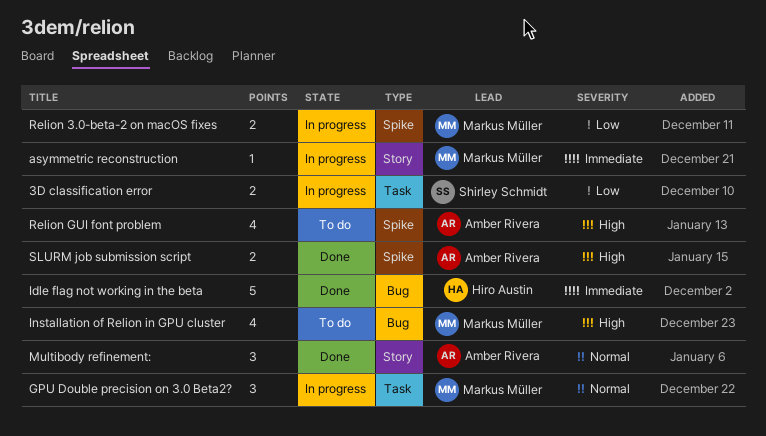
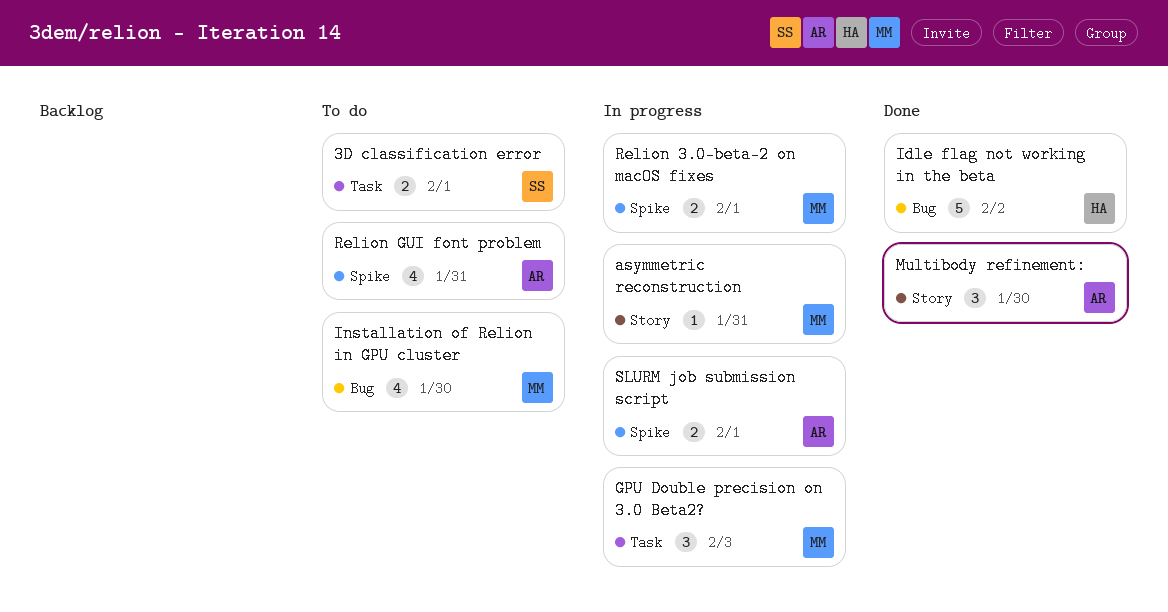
3D classification error, status: In progress -> To do
SLURM job submission script, status: Done -> In progress

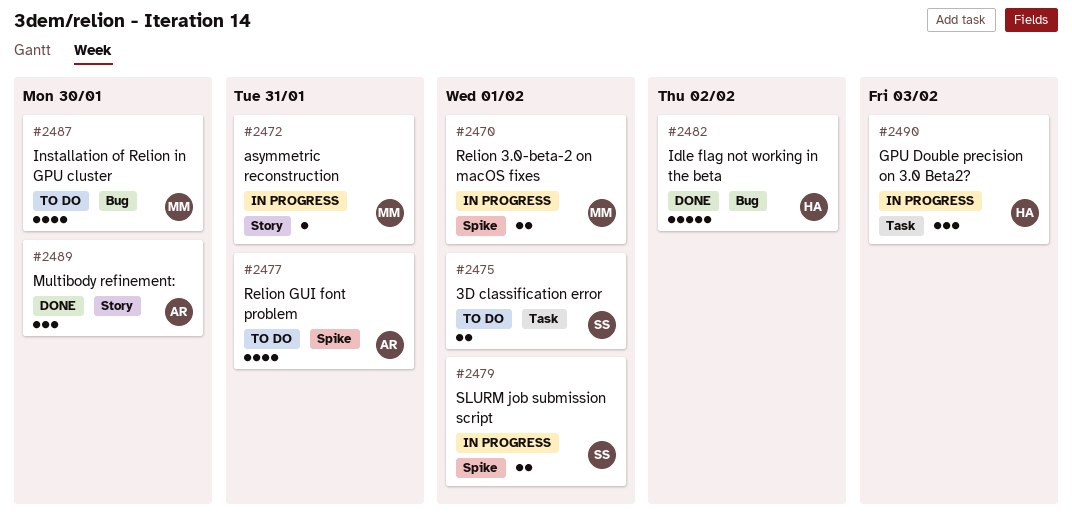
GPU Double precision on 3.0 Beta2?, owner: MM -> HA
SLURM job submission script, owner: AR -> SS

